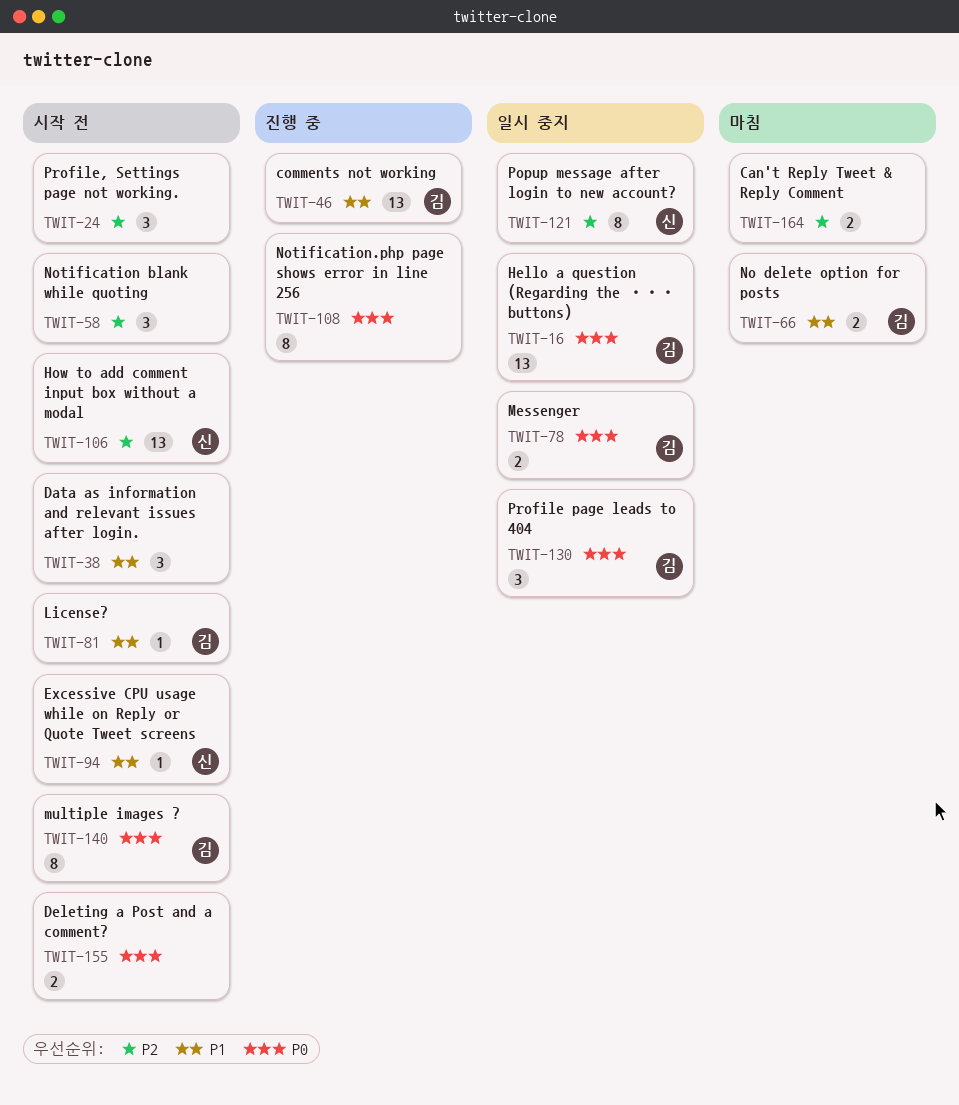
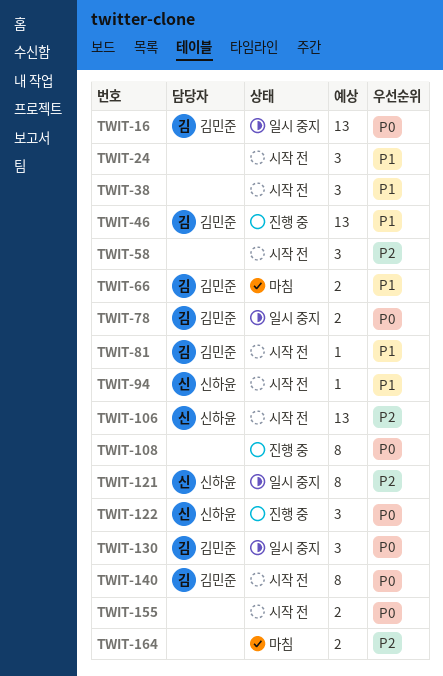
TWIT-24, priority: P2 -> P1
TWIT-122: none -> present

